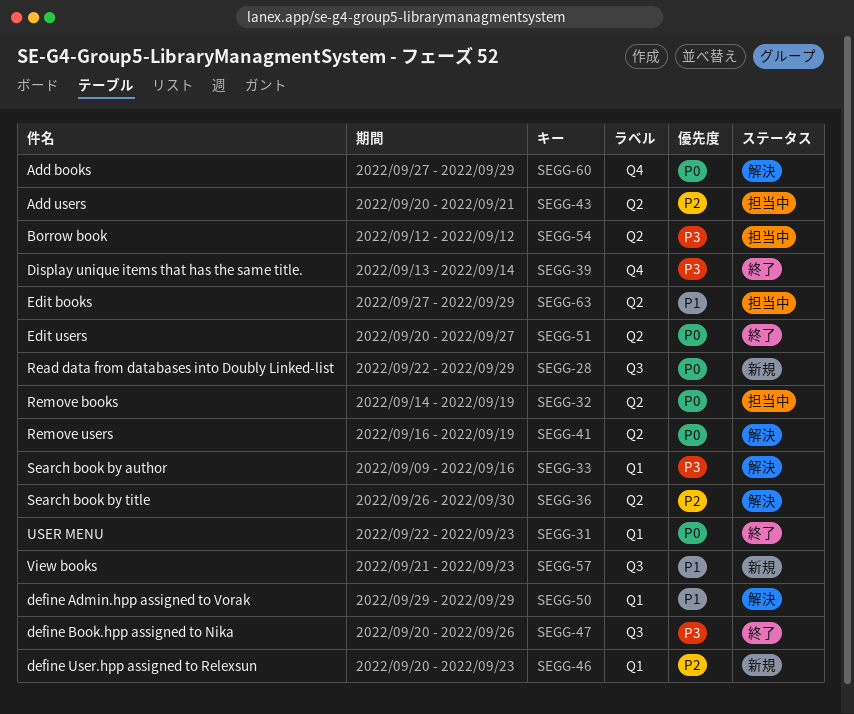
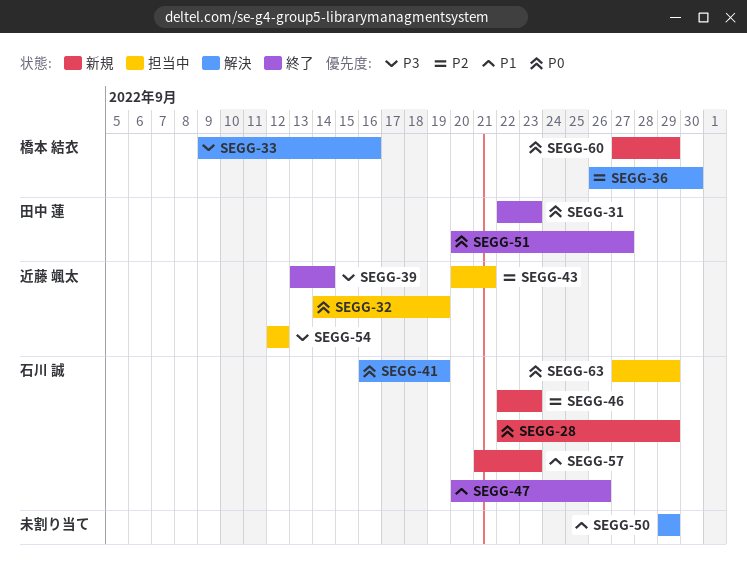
SEGG-46, start: Sep 20 -> Sep 22
SEGG-47, priority: P3 -> P1
SEGG-60, status: 解決 -> 新規
SEGG-63, priority: P1 -> P0

